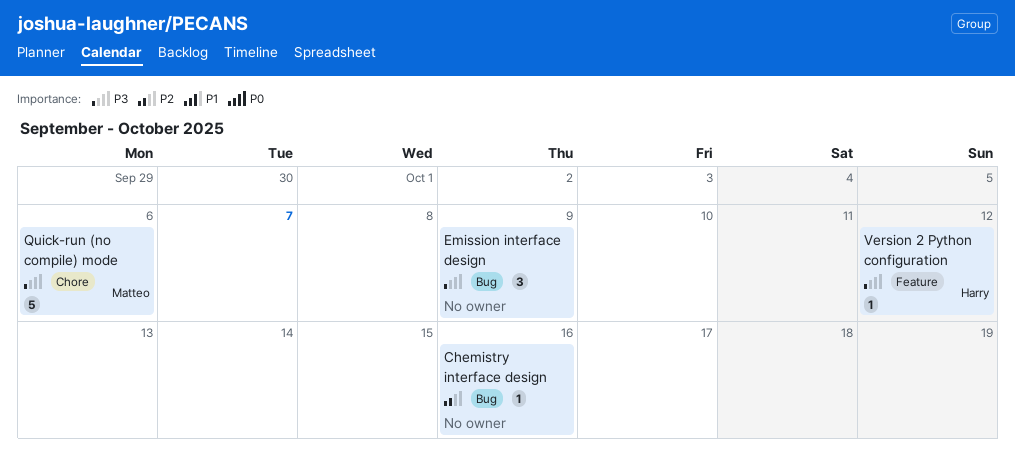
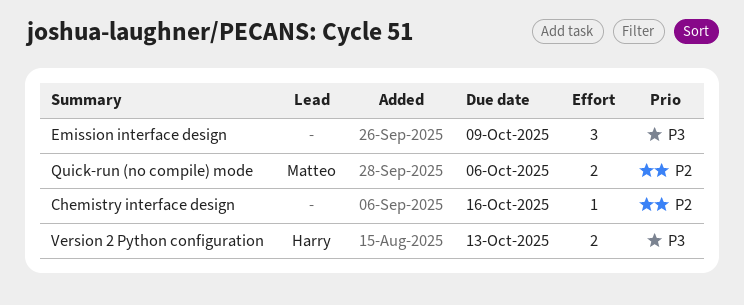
Quick-run (no compile) mode, priority: P3 -> P2
Quick-run (no compile) mode, estimate: 5 -> 2
Version 2 Python configuration, estimate: 1 -> 2
Version 2 Python configuration, due: Oct 12 -> Oct 13

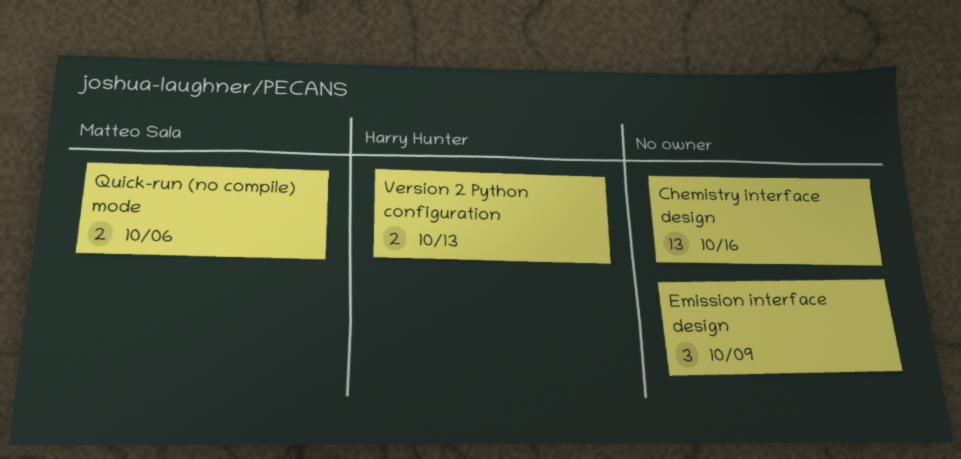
Chemistry interface design, estimate: 1 -> 13

